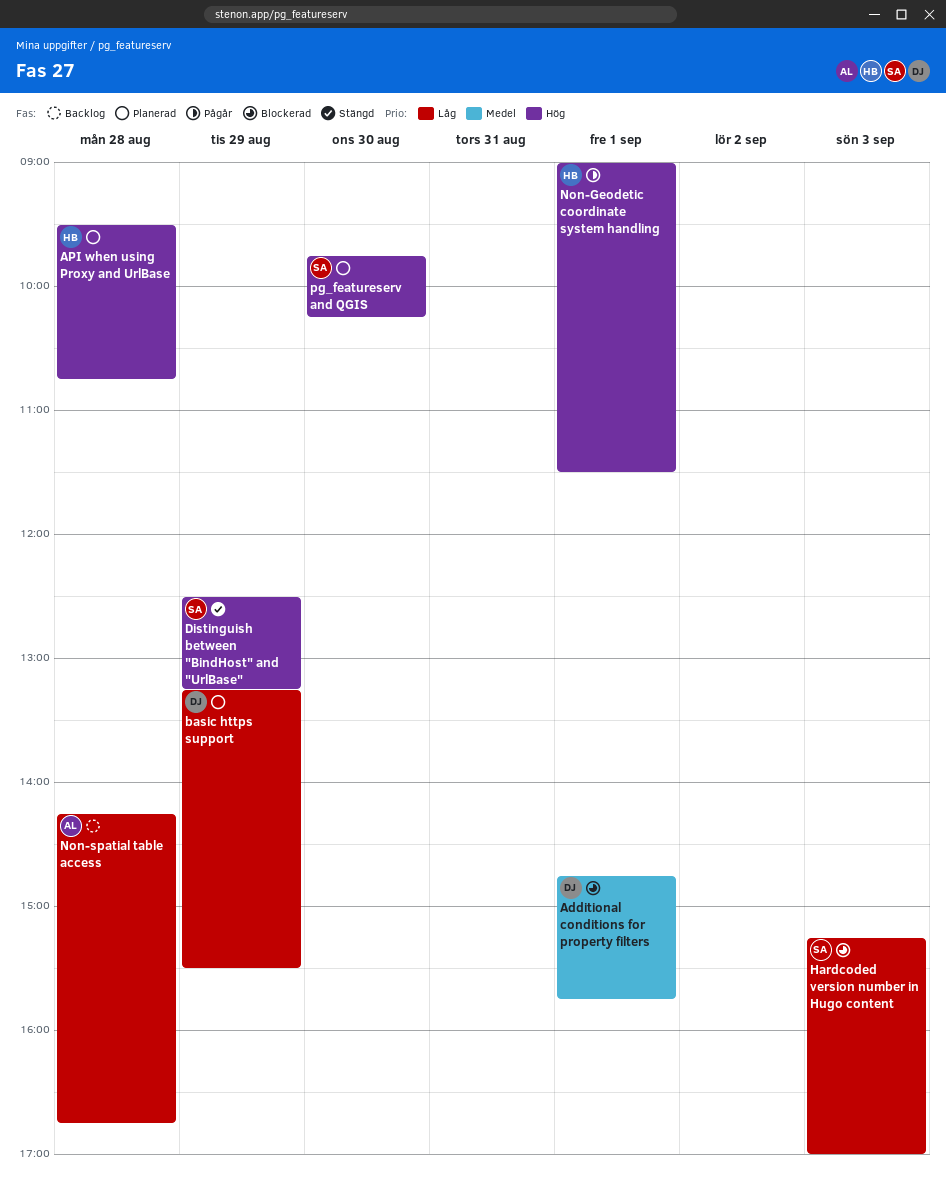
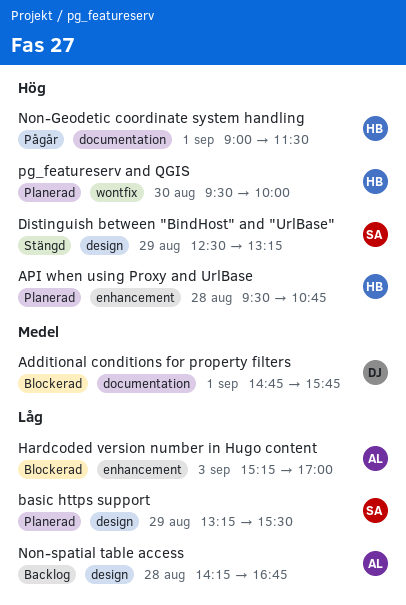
basic https support, owner: DJ -> SA
Hardcoded version number in Hugo content, owner: SA -> AL
pg_featureserv and QGIS, owner: SA -> HB
pg_featureserv and QGIS, begins: 09:45 -> 09:30
pg_featureserv and QGIS, ends: 10:15 -> 10:00

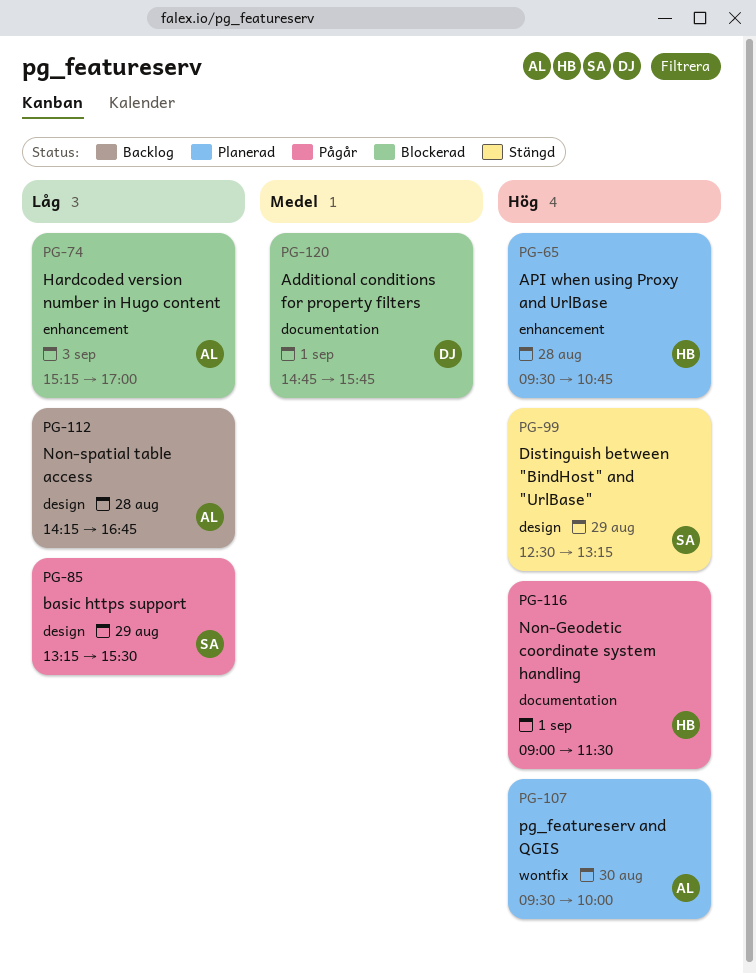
basic https support, status: Planerad -> Pågår
pg_featureserv and QGIS, owner: HB -> AL

